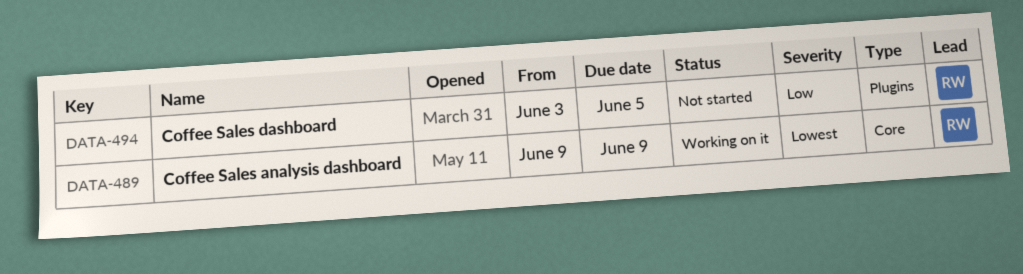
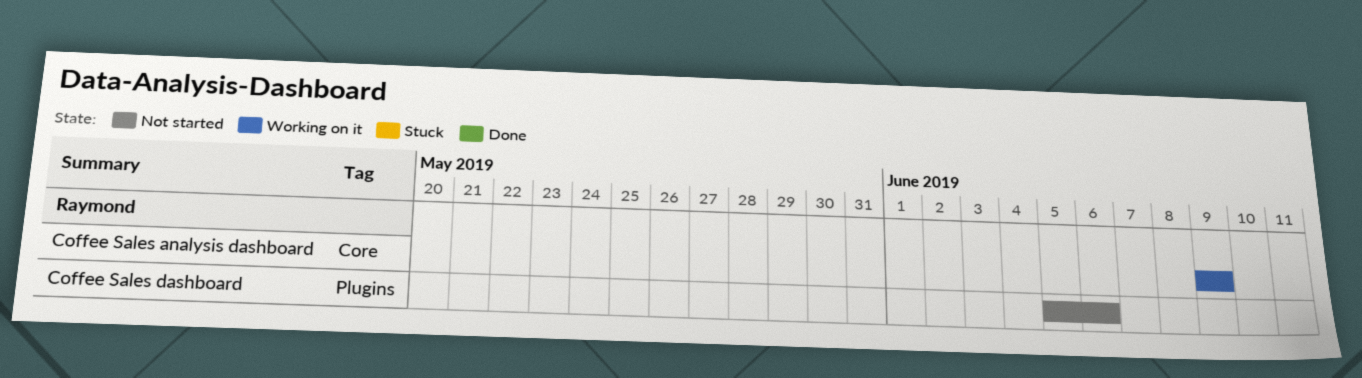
Coffee Sales dashboard, start: Jun 3 -> Jun 5
Coffee Sales dashboard, due: Jun 5 -> Jun 6

